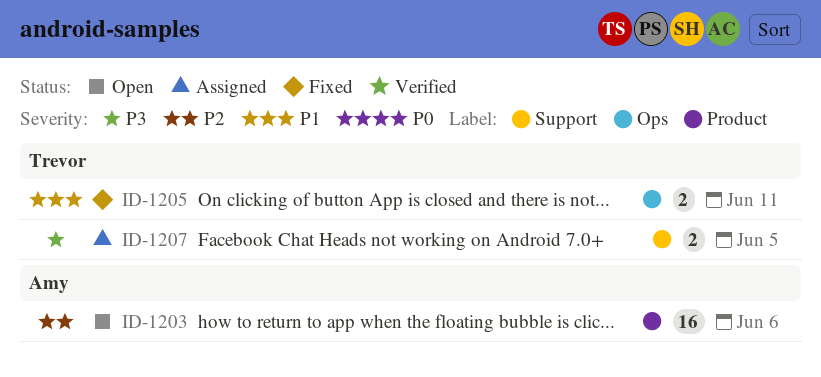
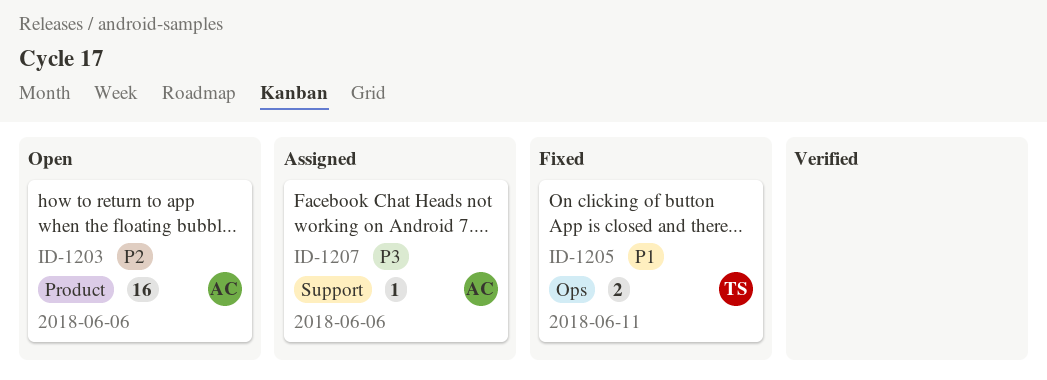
ID-1207, owner: Trevor -> Amy
ID-1207, estimate: 2 -> 1
ID-1207, due: Jun 5 -> Jun 6

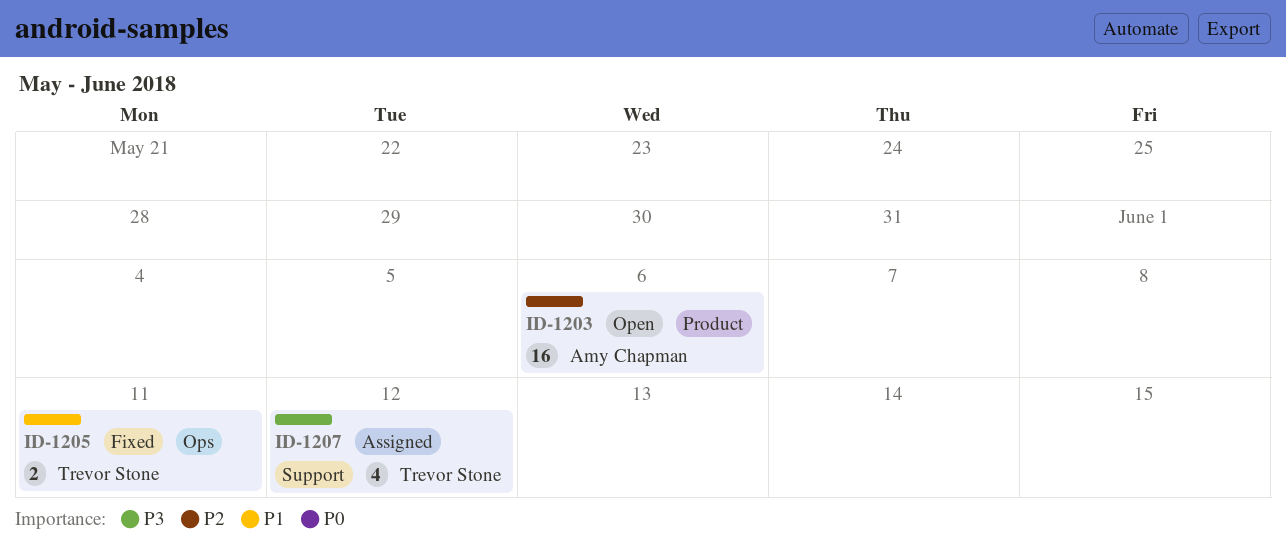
ID-1207, owner: Amy Chapman -> Trevor Stone
ID-1207, estimate: 1 -> 4
ID-1207, due: Jun 6 -> Jun 12

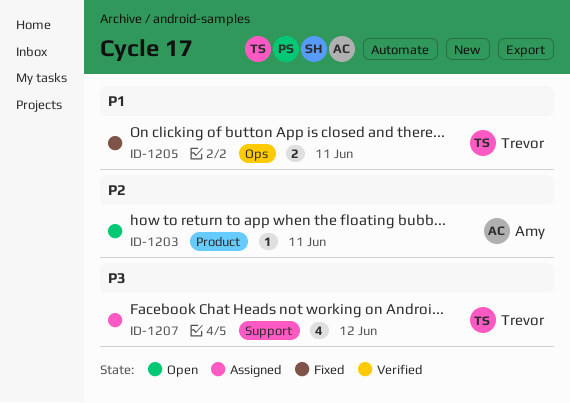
ID-1203, estimate: 16 -> 1
ID-1203, due: Jun 6 -> Jun 11

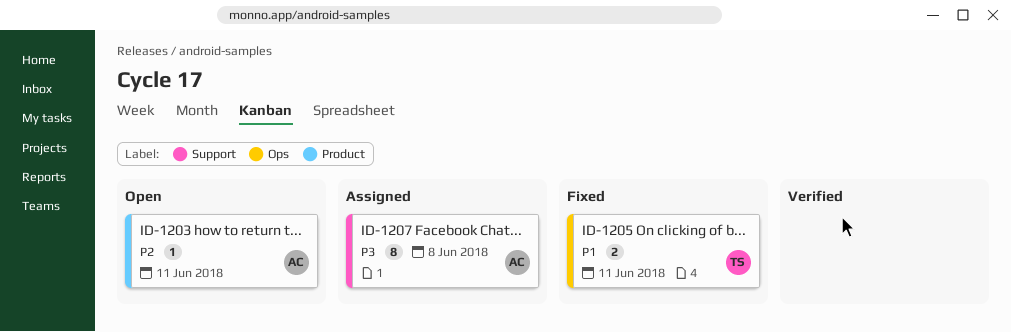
ID-1207, owner: Trevor -> Amy
ID-1207, estimate: 4 -> 8
ID-1207, due: Jun 12 -> Jun 8

